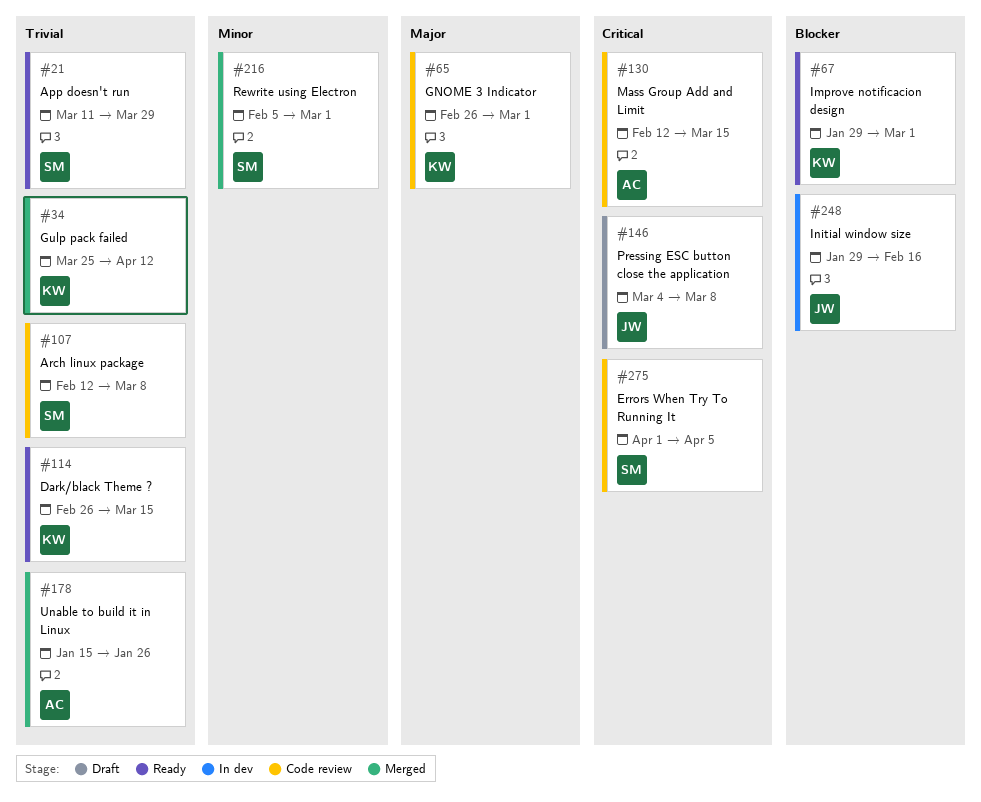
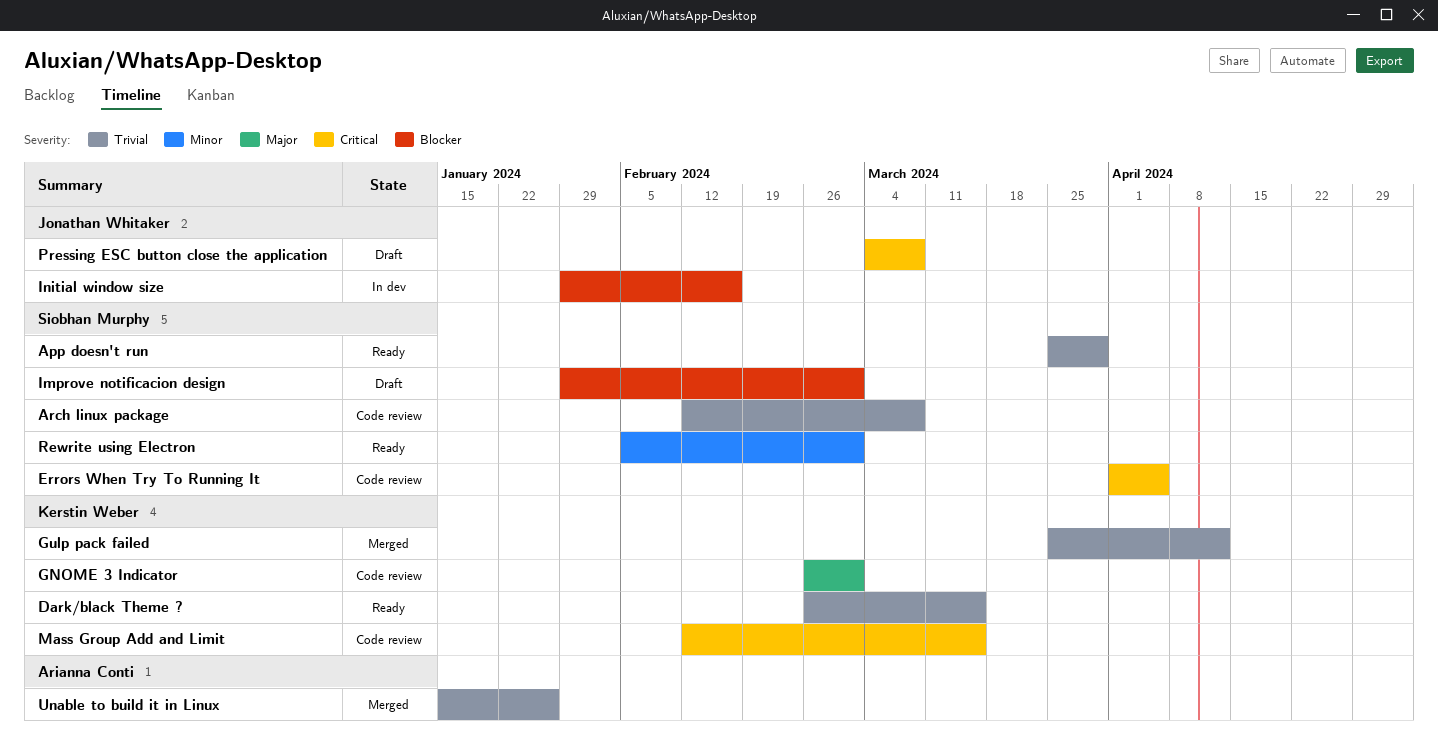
App doesn't run, start: Mar 11 -> Mar 25
Improve notificacion design, status: Ready -> Draft
Improve notificacion design, owner: Kerstin Weber -> Siobhan Murphy
Mass Group Add and Limit, owner: Arianna Conti -> Kerstin Weber
Rewrite using Electron, status: Merged -> Ready

